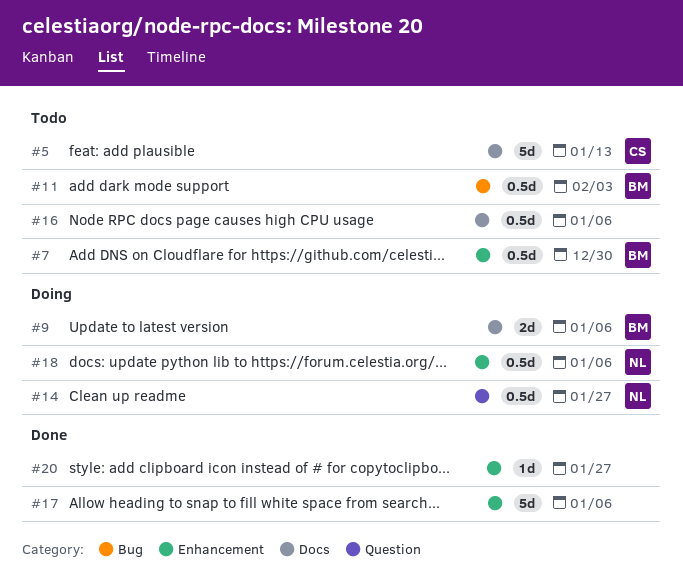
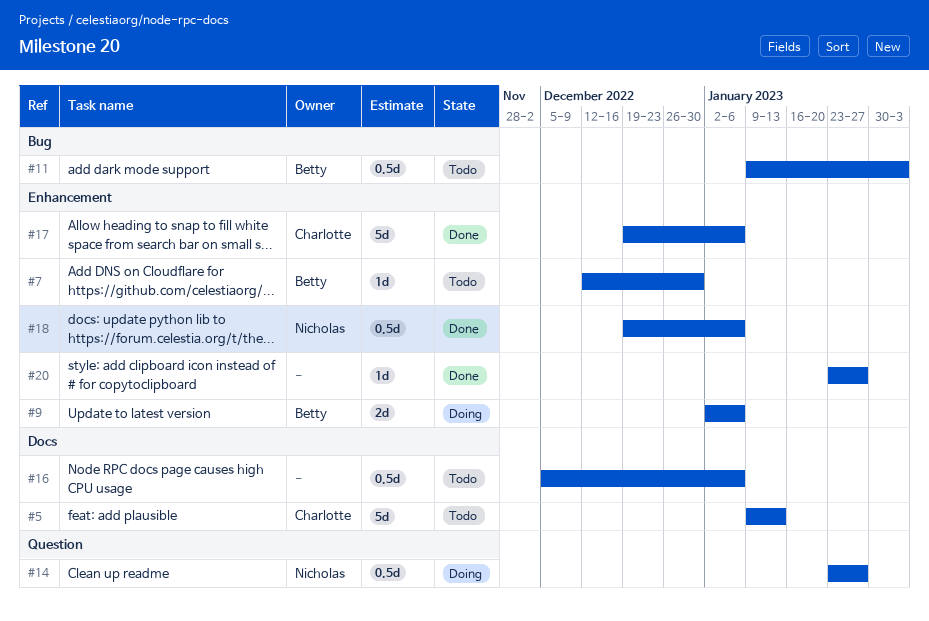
#7, estimate: 0.5d -> 1d
#9, label: Docs -> Enhancement
#17, owner: none -> Charlotte
#18, status: Doing -> Done

